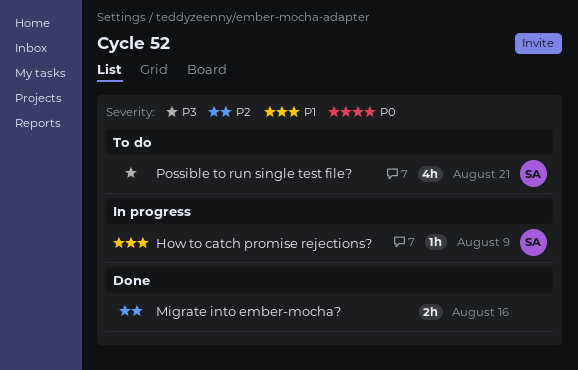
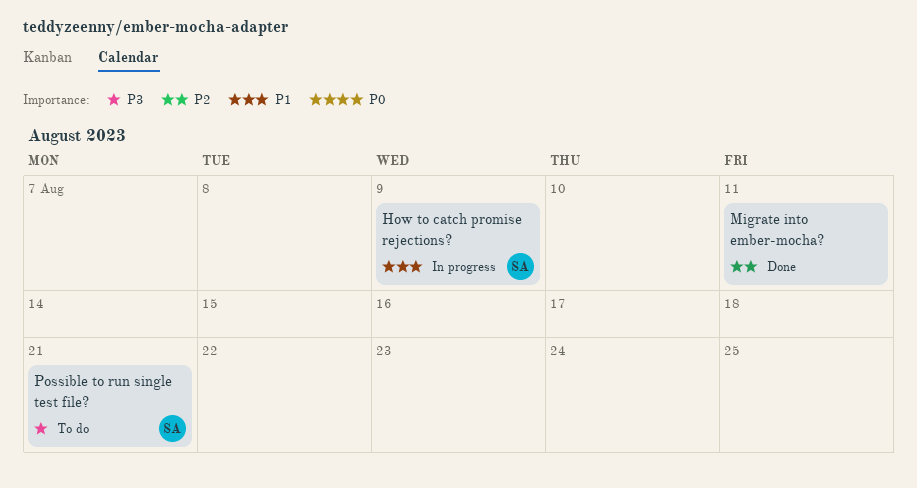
Migrate into ember-mocha?, due: Aug 16 -> Aug 11

